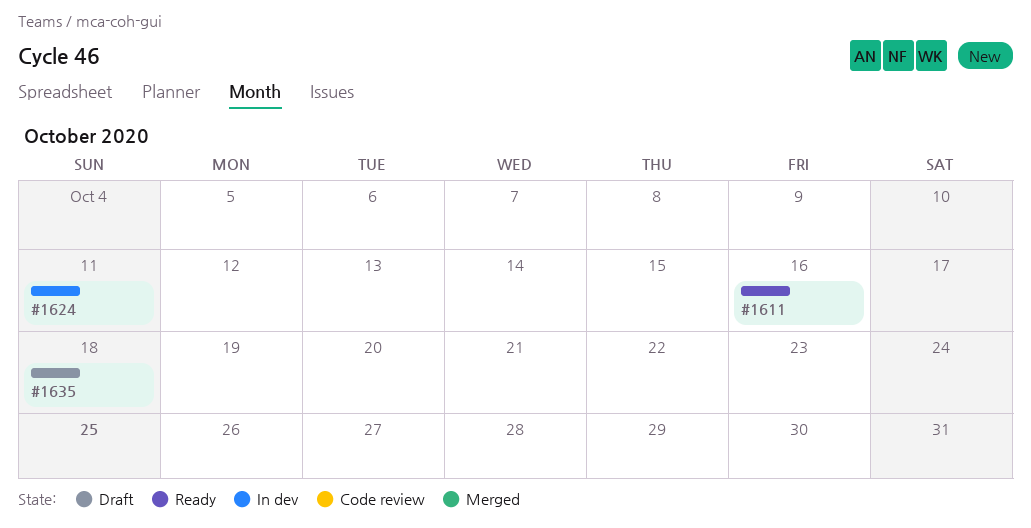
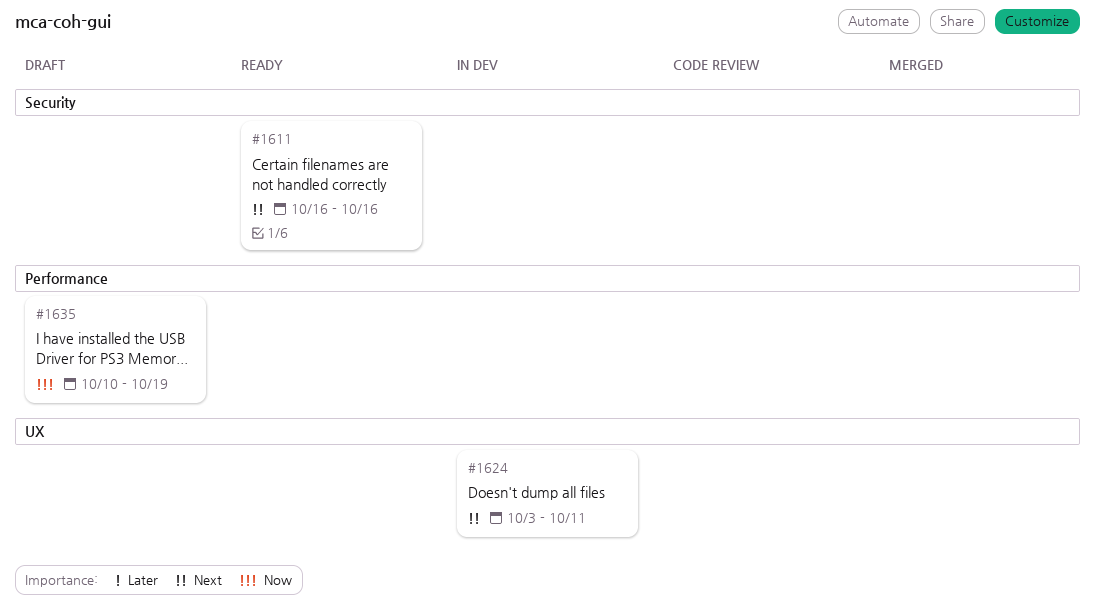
#1635, due: Oct 18 -> Oct 19

